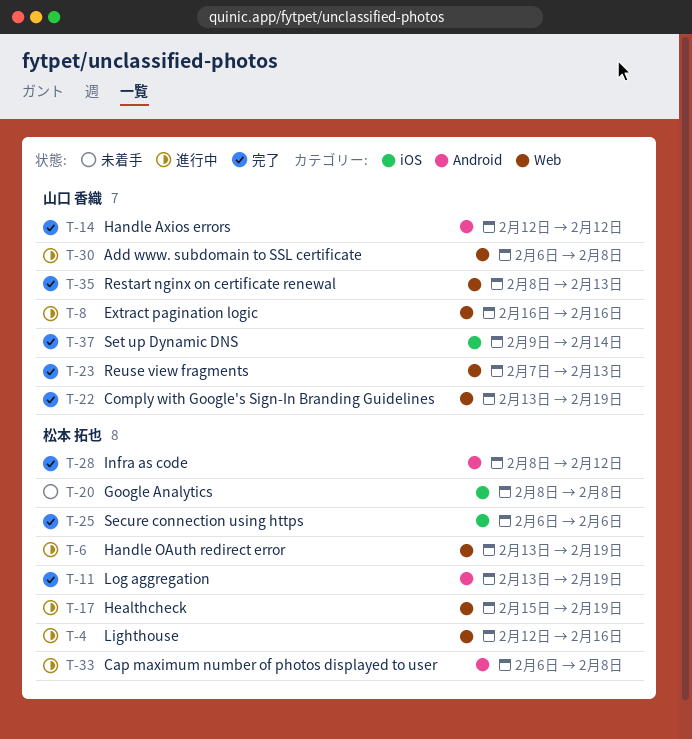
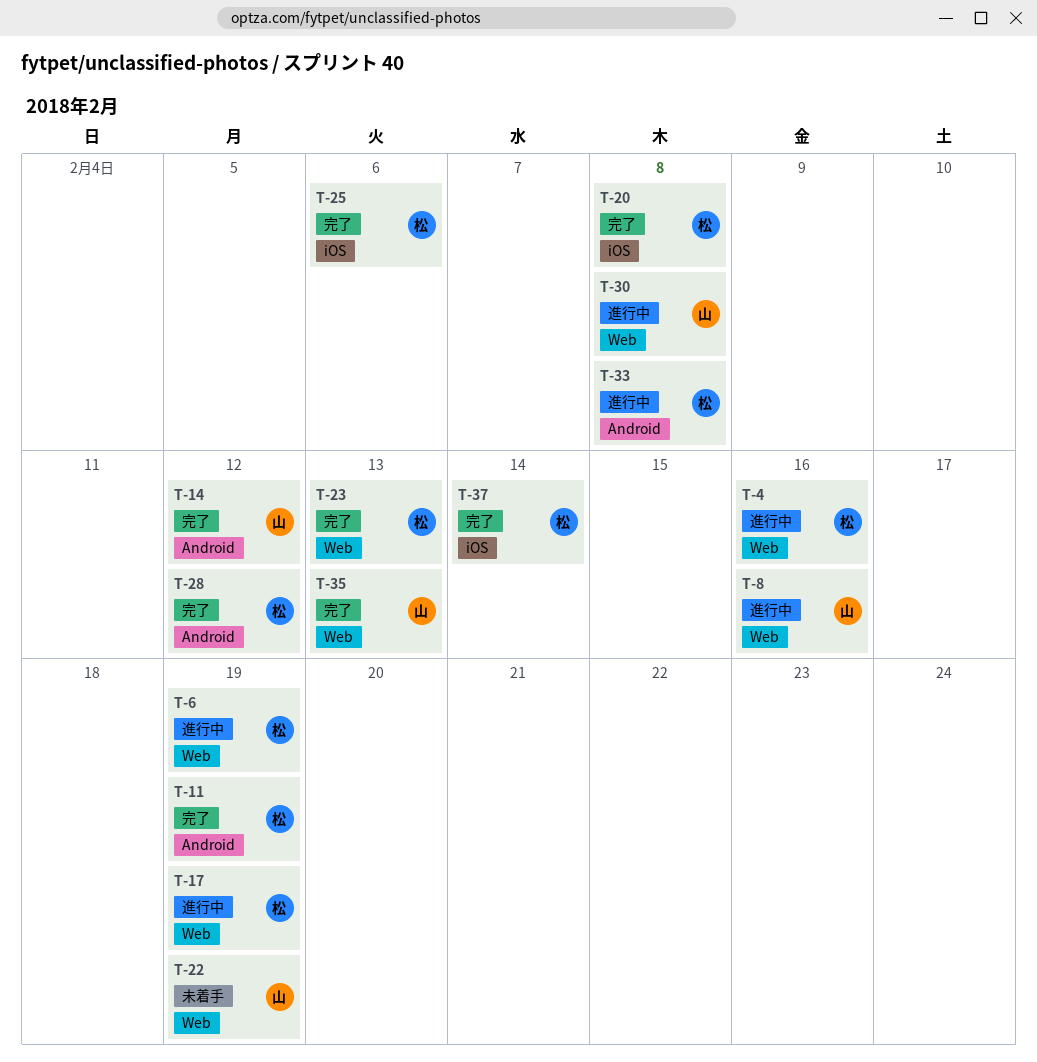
T-20, status: 未着手 -> 完了
T-22, status: 完了 -> 未着手
T-23, owner: 山口 香織 -> 松本 拓也
T-37, owner: 山口 香織 -> 松本 拓也

